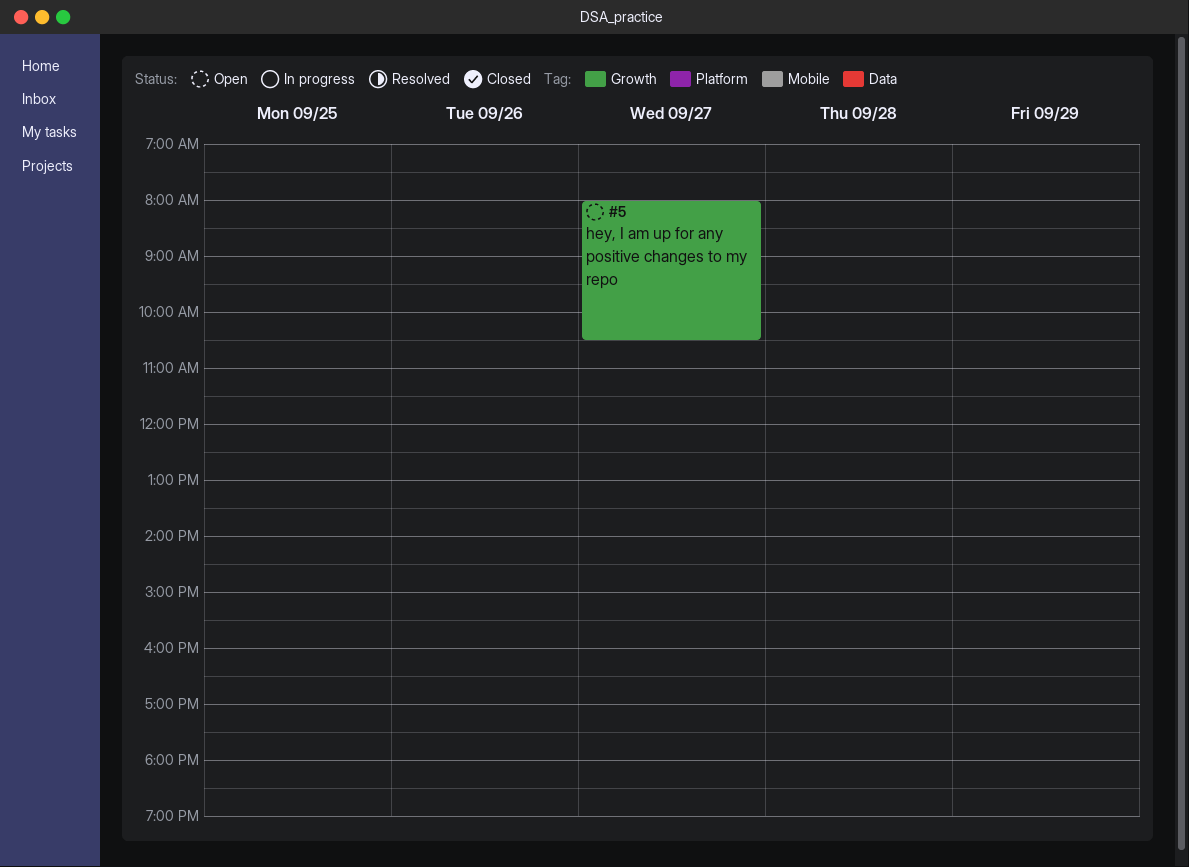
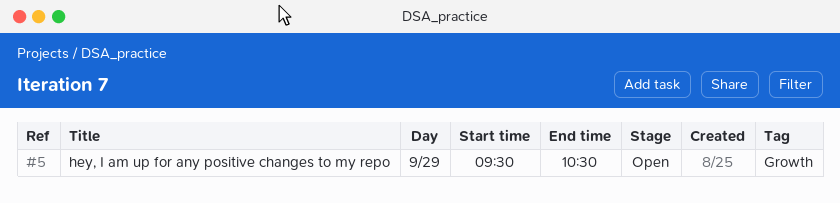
#5, day: Sep 27 -> Sep 29
#5, begins: 08:00 -> 09:30

